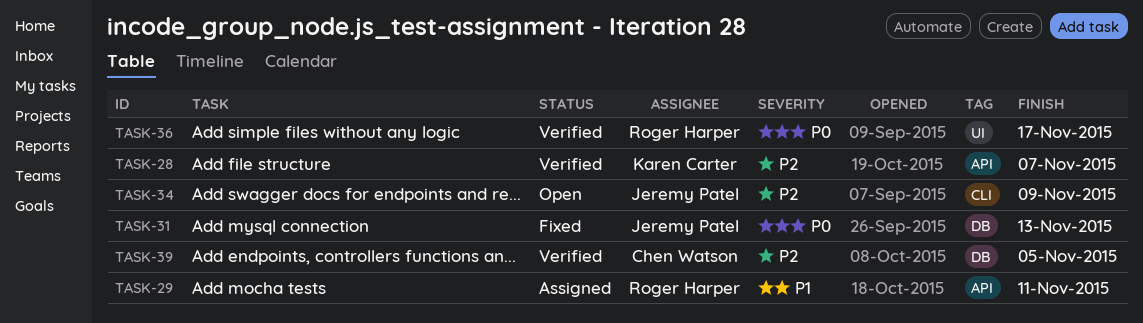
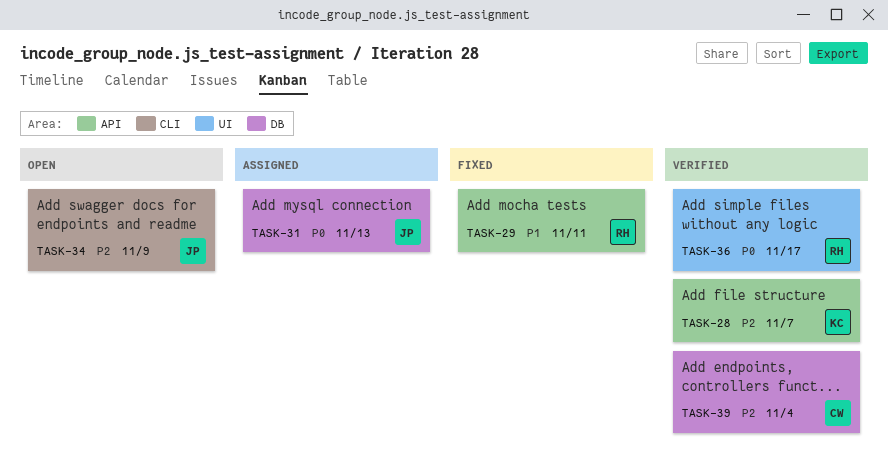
TASK-29, status: Assigned -> Fixed
TASK-31, status: Fixed -> Assigned
TASK-39, due: Nov 5 -> Nov 4

